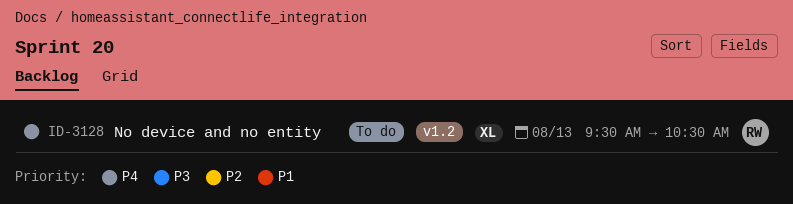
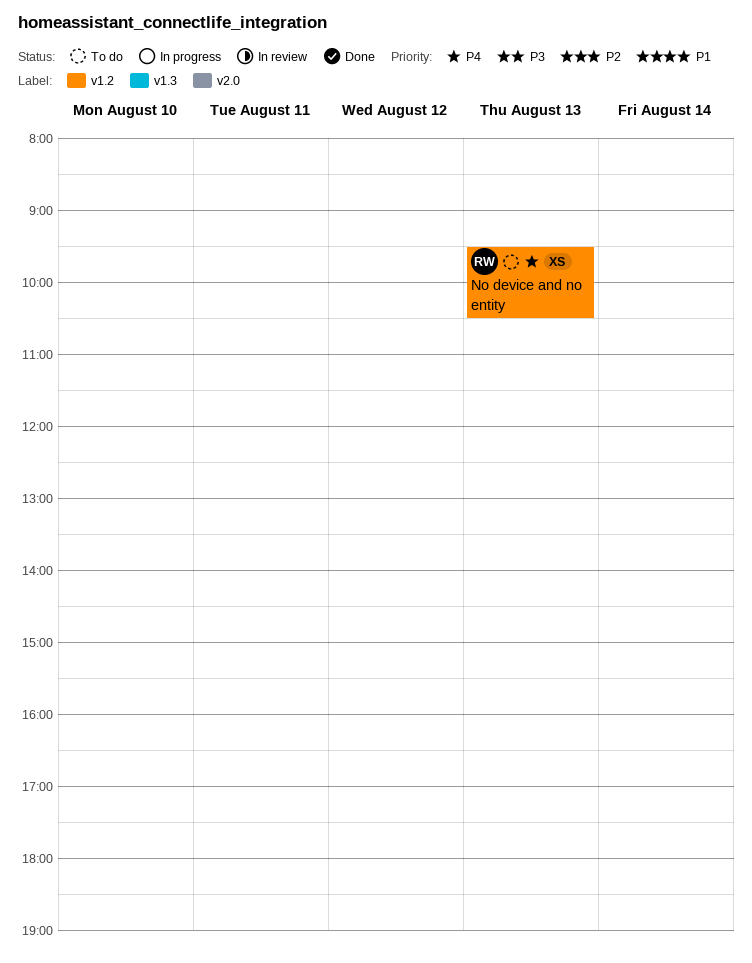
No device and no entity, estimate: XL -> XS

